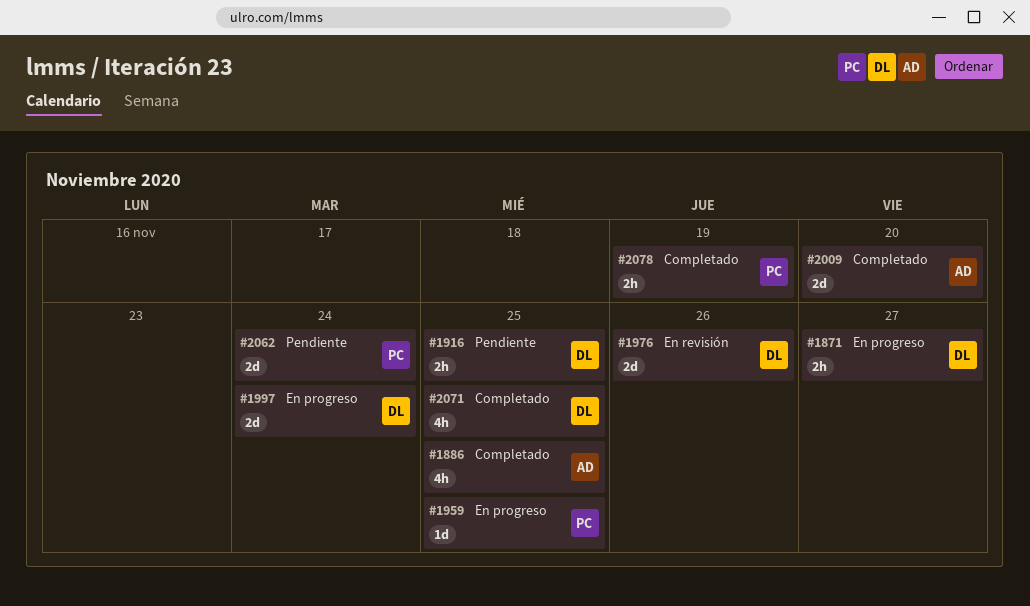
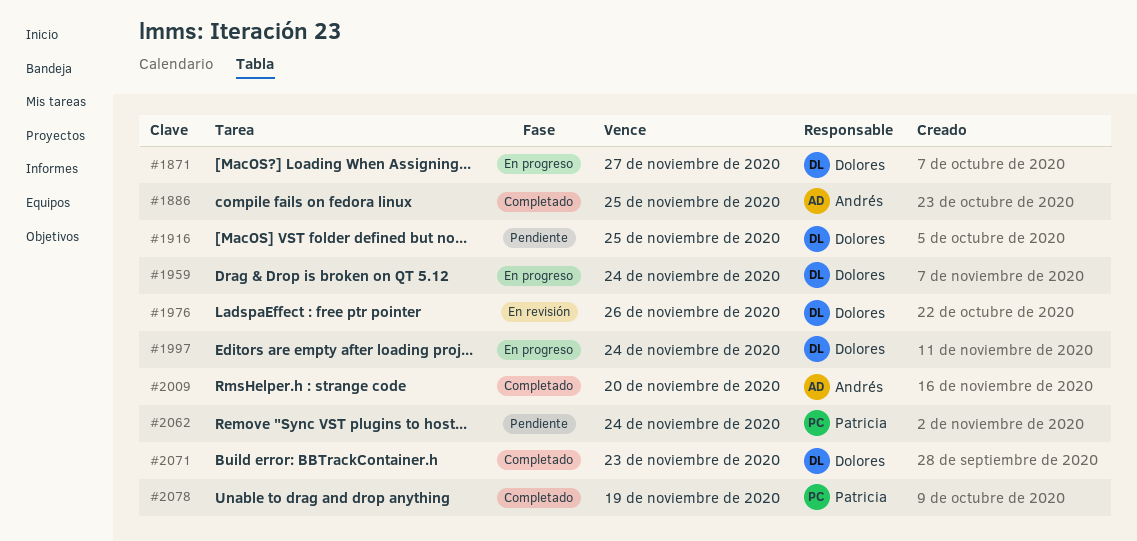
#1959, owner: Patricia -> Dolores
#1959, due: Nov 25 -> Nov 24
#2071, due: Nov 25 -> Nov 23

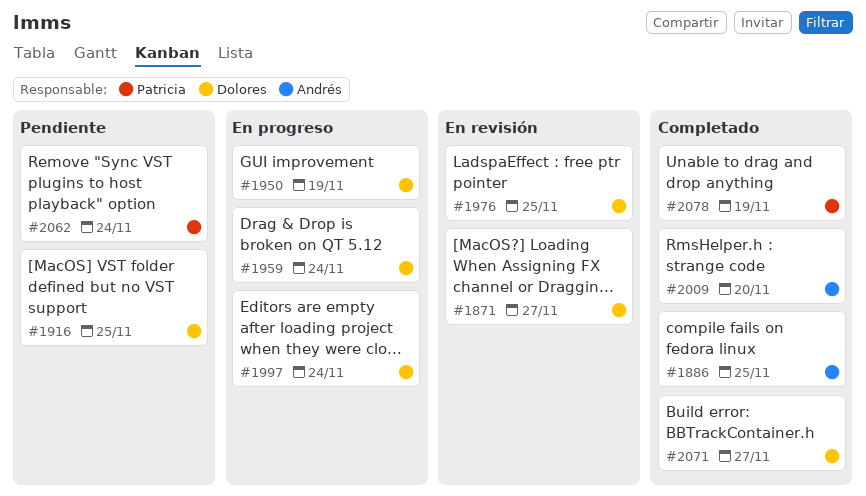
#1871, status: En progreso -> En revisión
#1950: none -> present
#1976, due: Nov 26 -> Nov 25
#2071, due: Nov 23 -> Nov 27

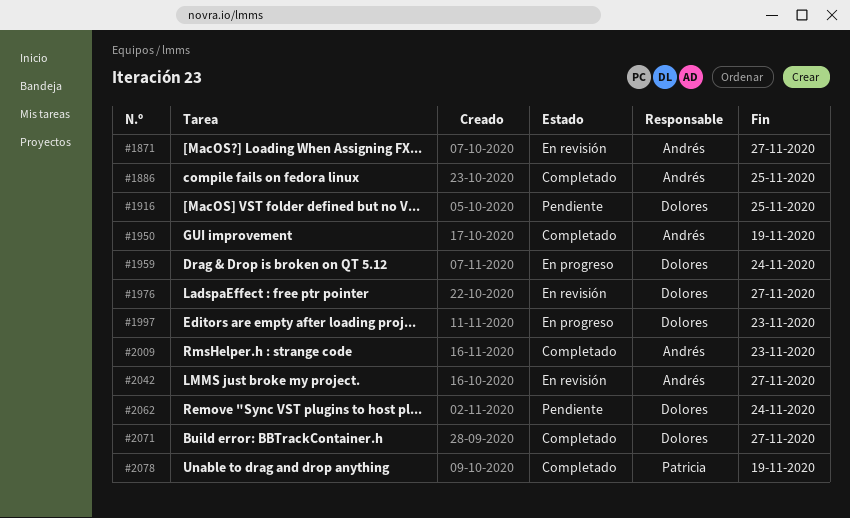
#1871, owner: Dolores -> Andrés
#1950, status: En progreso -> Completado
#1950, owner: Dolores -> Andrés
#1976, due: Nov 25 -> Nov 27
#1997, due: Nov 24 -> Nov 23
#2009, due: Nov 20 -> Nov 23
#2042: none -> present
#2062, owner: Patricia -> Dolores

